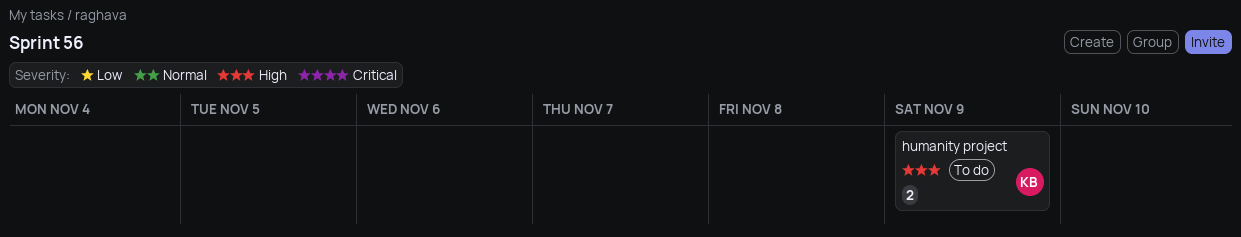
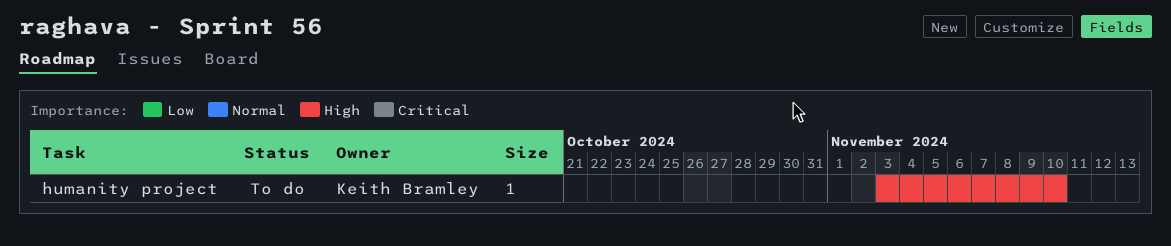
humanity project, estimate: 2 -> 1
humanity project, due: Nov 9 -> Nov 10

